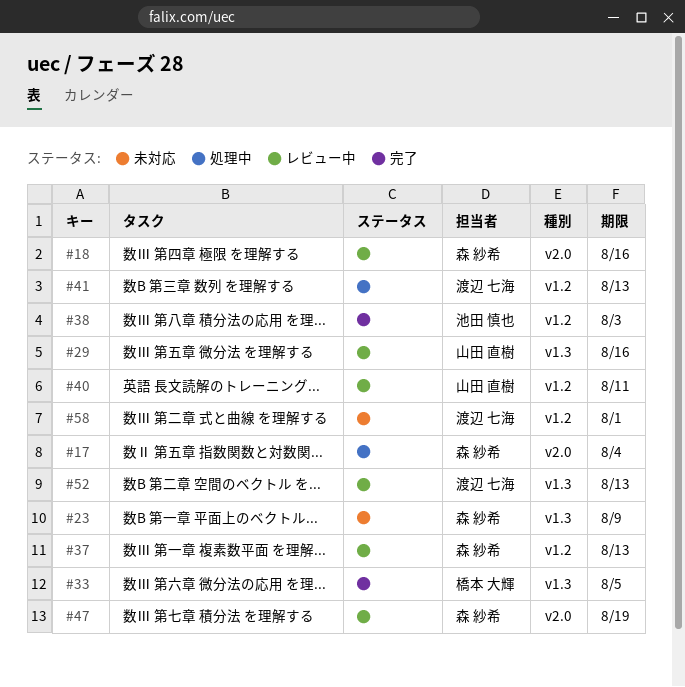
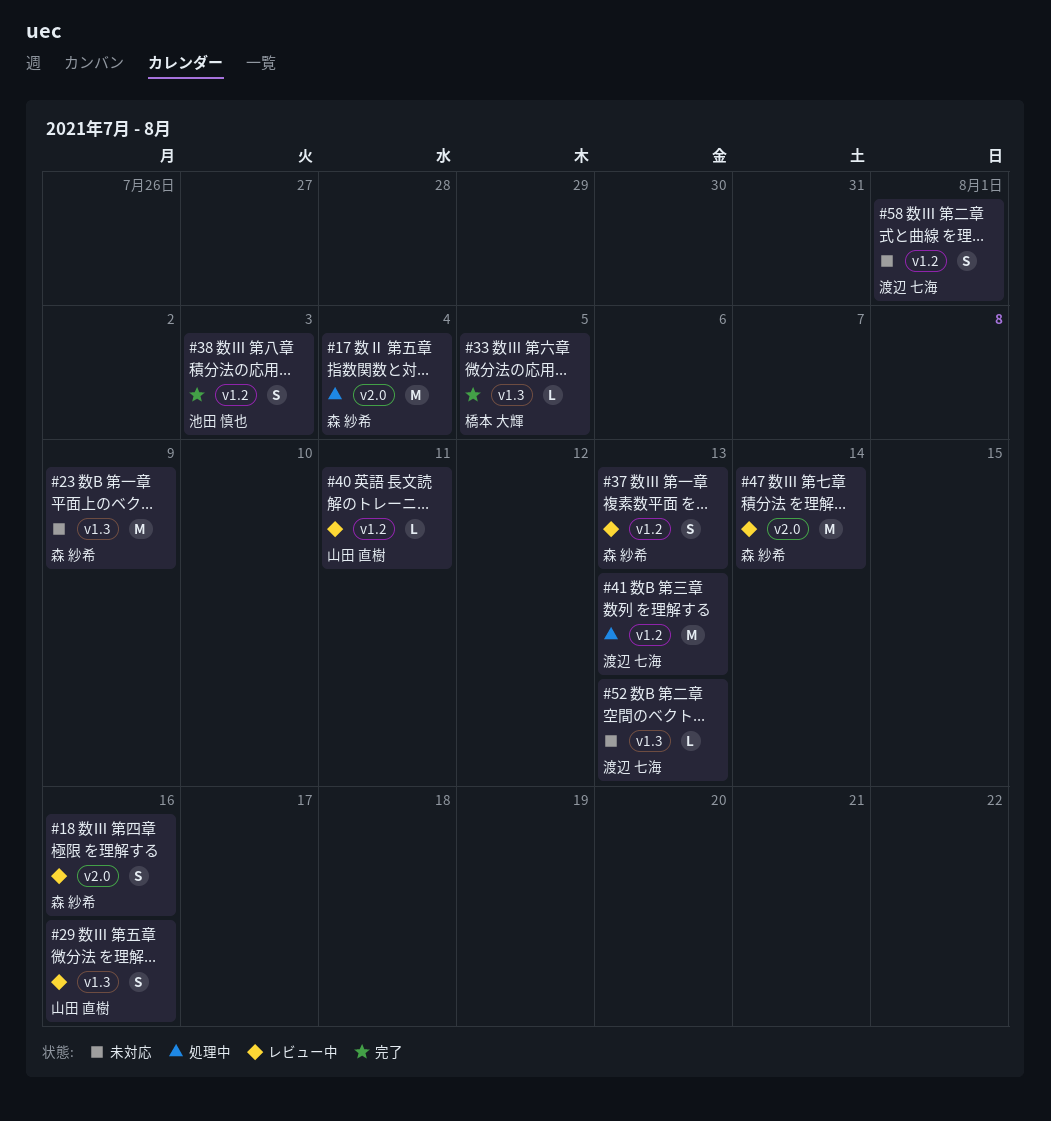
#47, due: Aug 19 -> Aug 14
#52, status: レビュー中 -> 未対応

